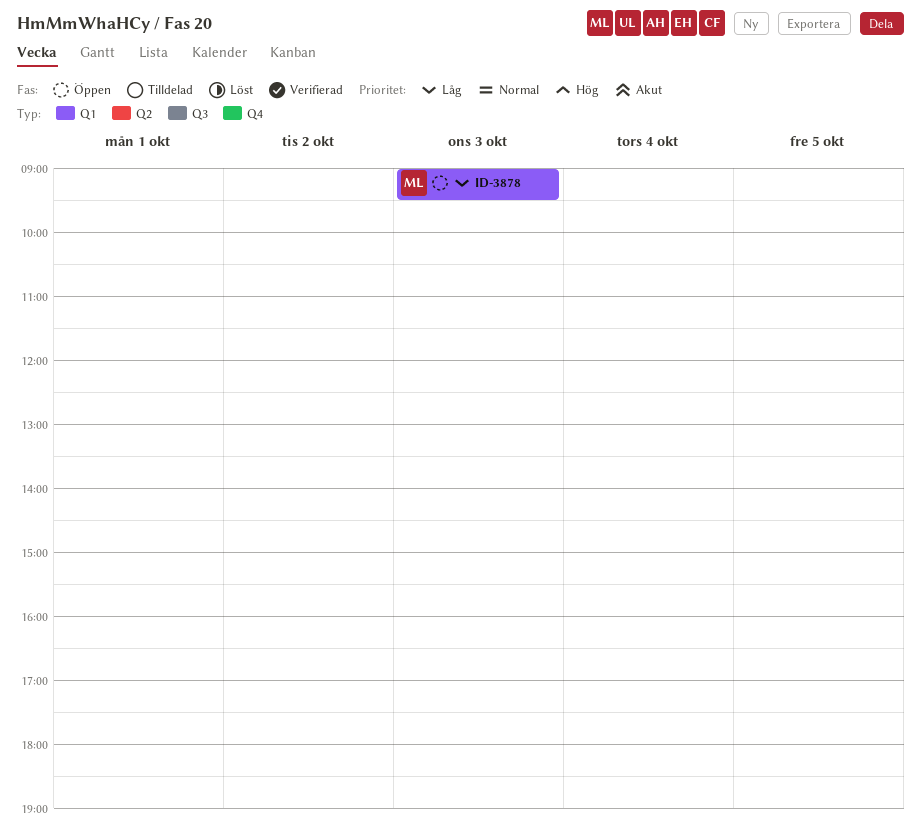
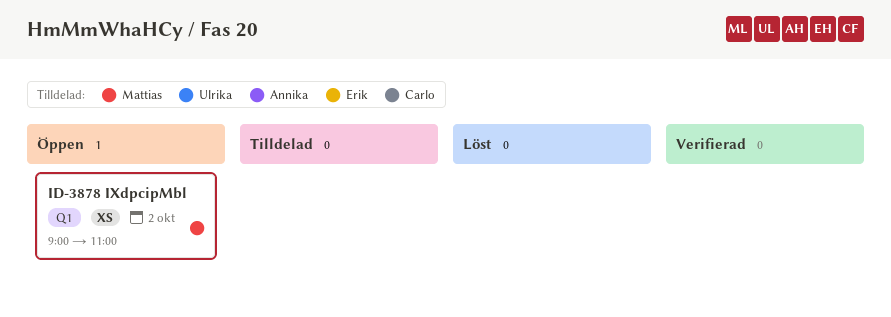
ID-3878, day: Oct 3 -> Oct 2
ID-3878, ends: 09:30 -> 11:00

